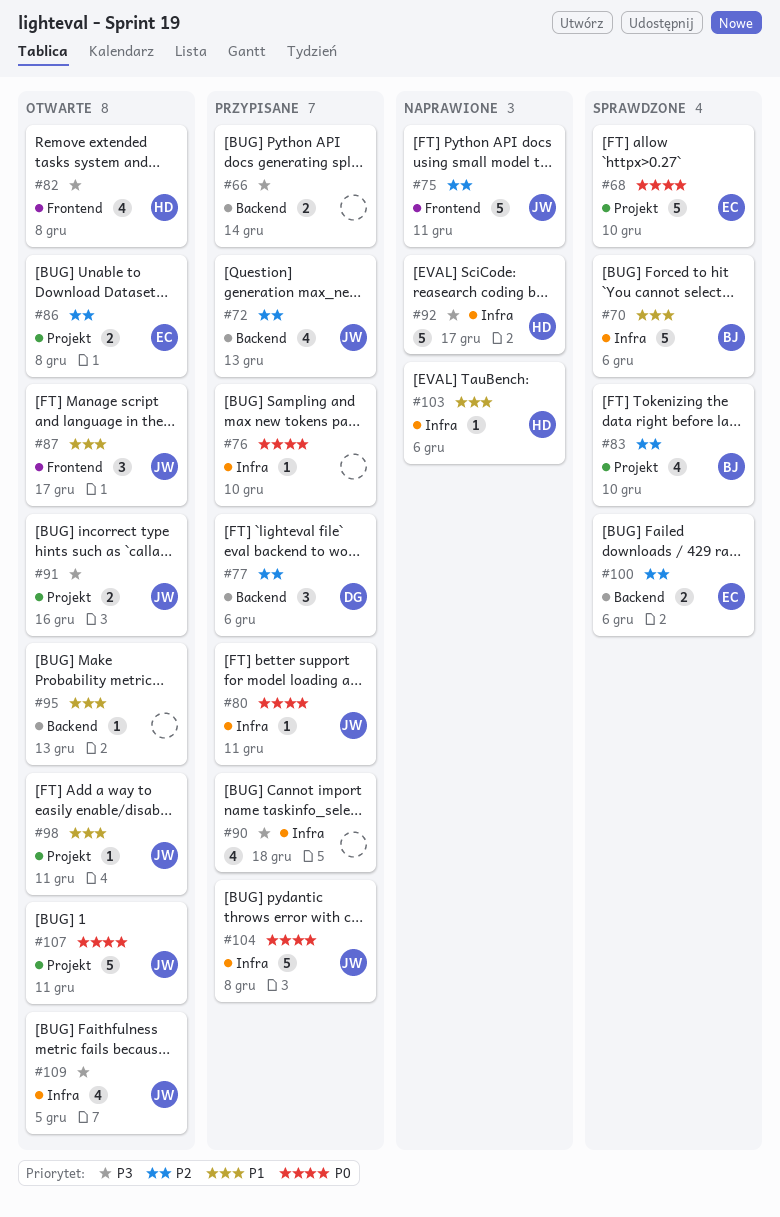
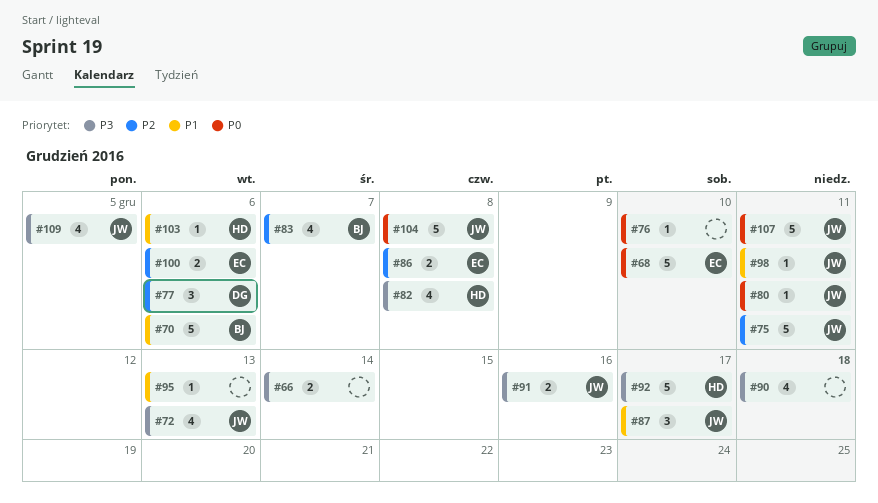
#72, priority: P2 -> P3
#83, due: Dec 10 -> Dec 7

